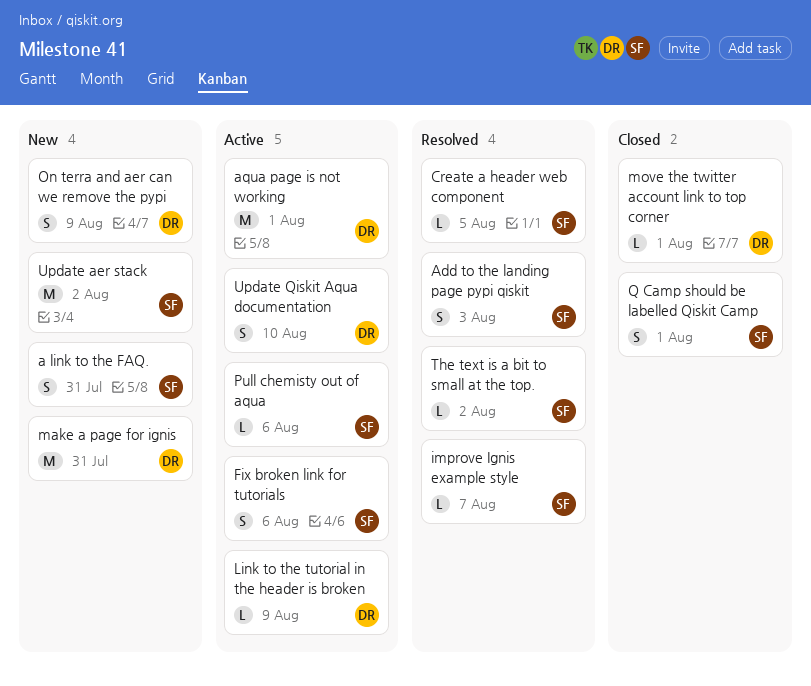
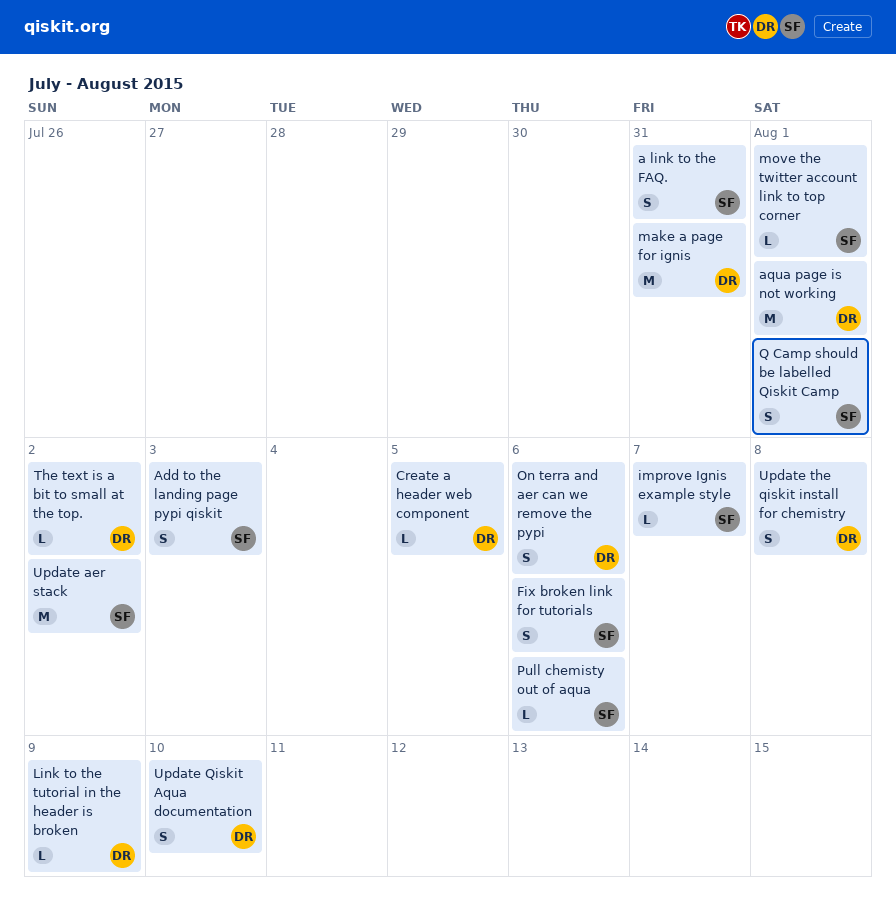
Create a header web component, owner: SF -> DR
move the twitter account link to top corner, owner: DR -> SF
On terra and aer can we remove the pypi, due: Aug 9 -> Aug 6
The text is a bit to small at the top., owner: SF -> DR
Update the qiskit install for chemistry: none -> present

